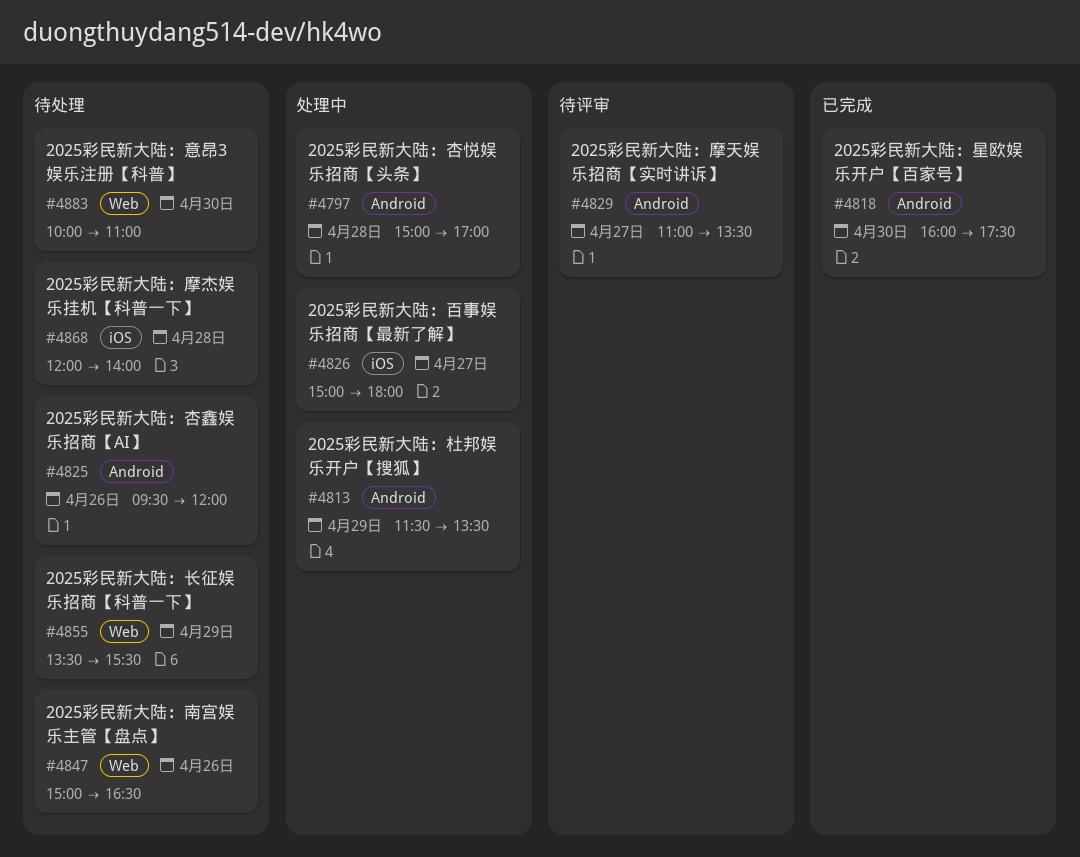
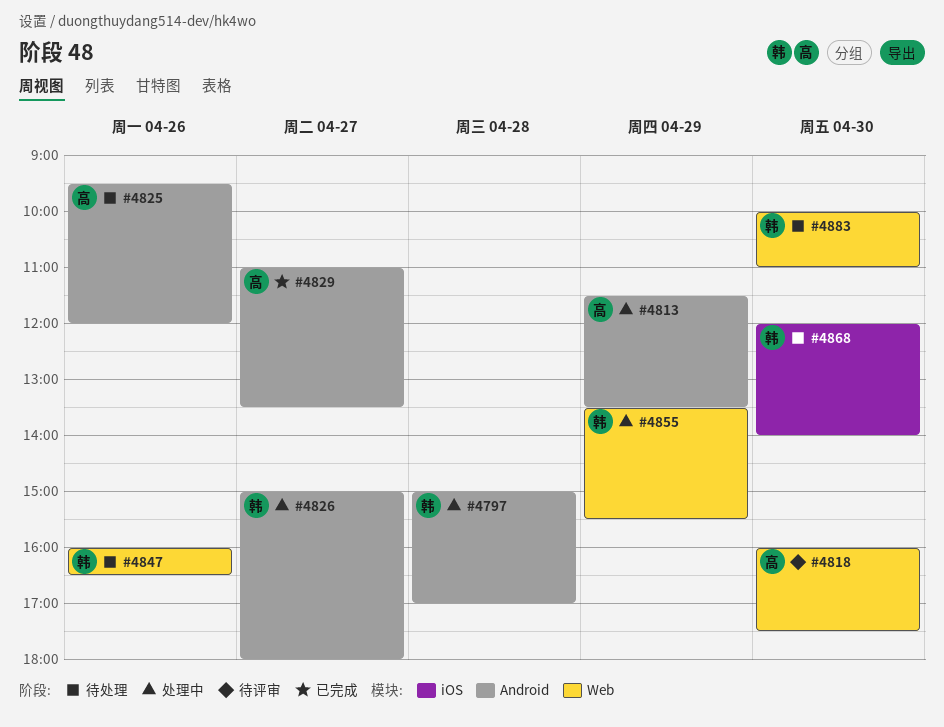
#4818, status: 已完成 -> 待评审
#4818, label: Android -> Web
#4826, label: iOS -> Android
#4829, status: 待评审 -> 已完成
#4847, begins: 15:00 -> 16:00
#4855, status: 待处理 -> 处理中
#4868, day: Apr 28 -> Apr 30

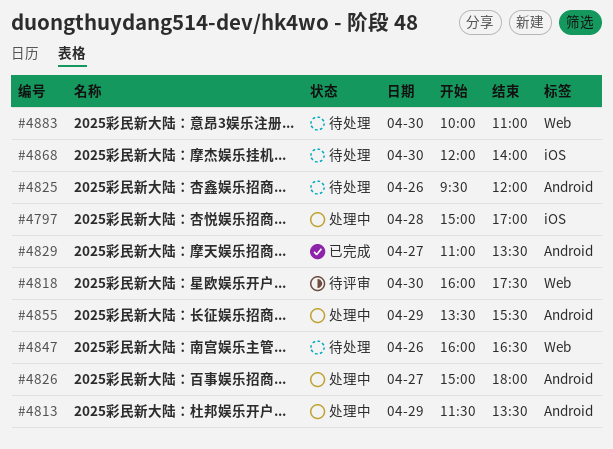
#4797, label: Android -> iOS
#4855, label: Web -> Android

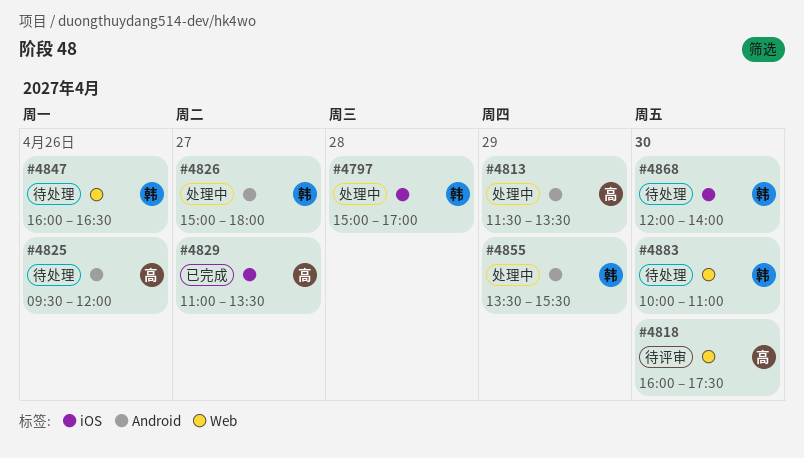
#4829, label: Android -> iOS

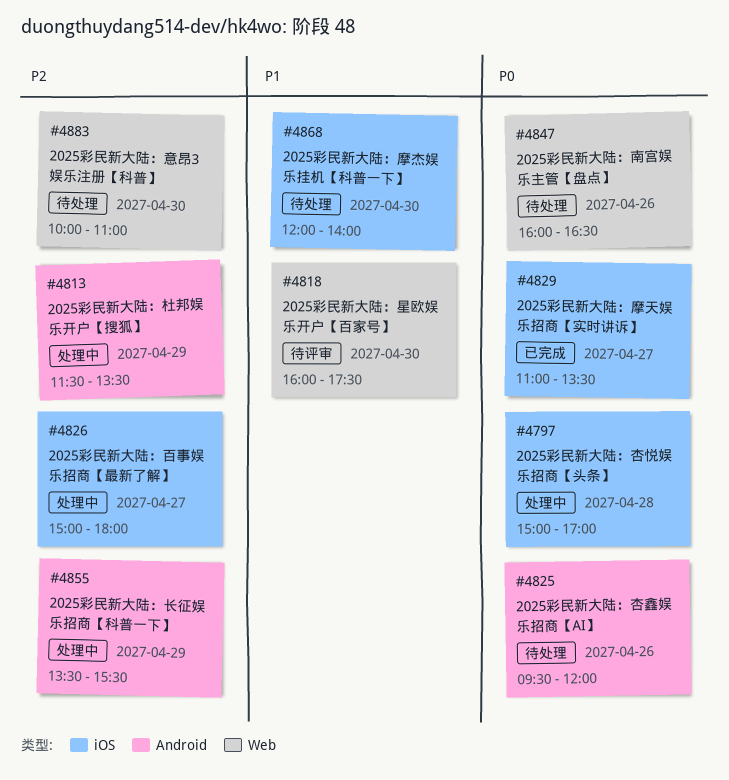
#4826, label: Android -> iOS

